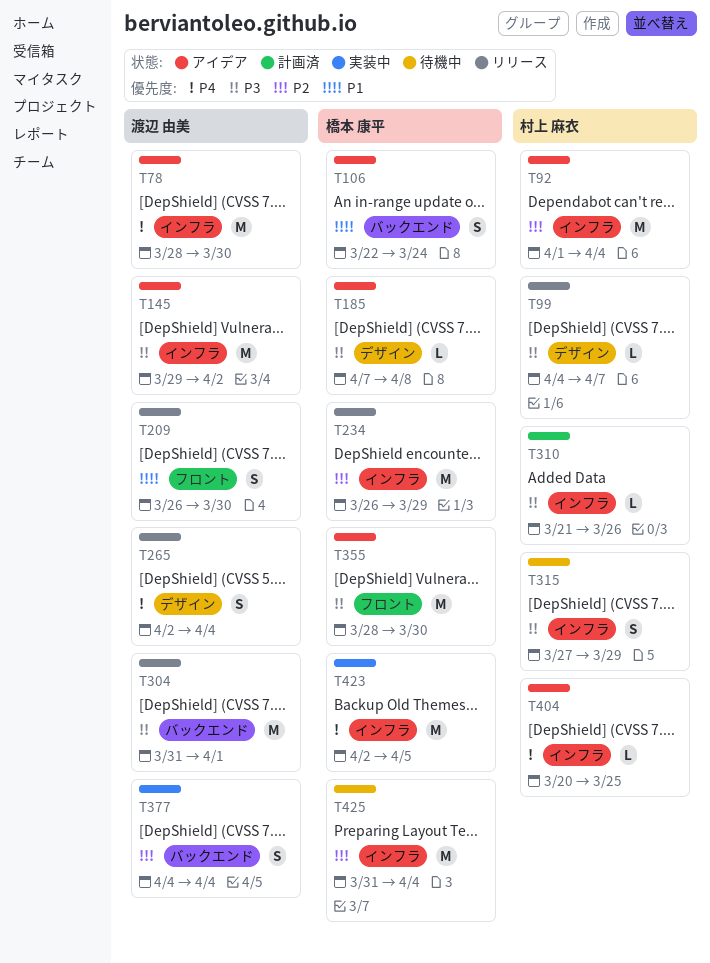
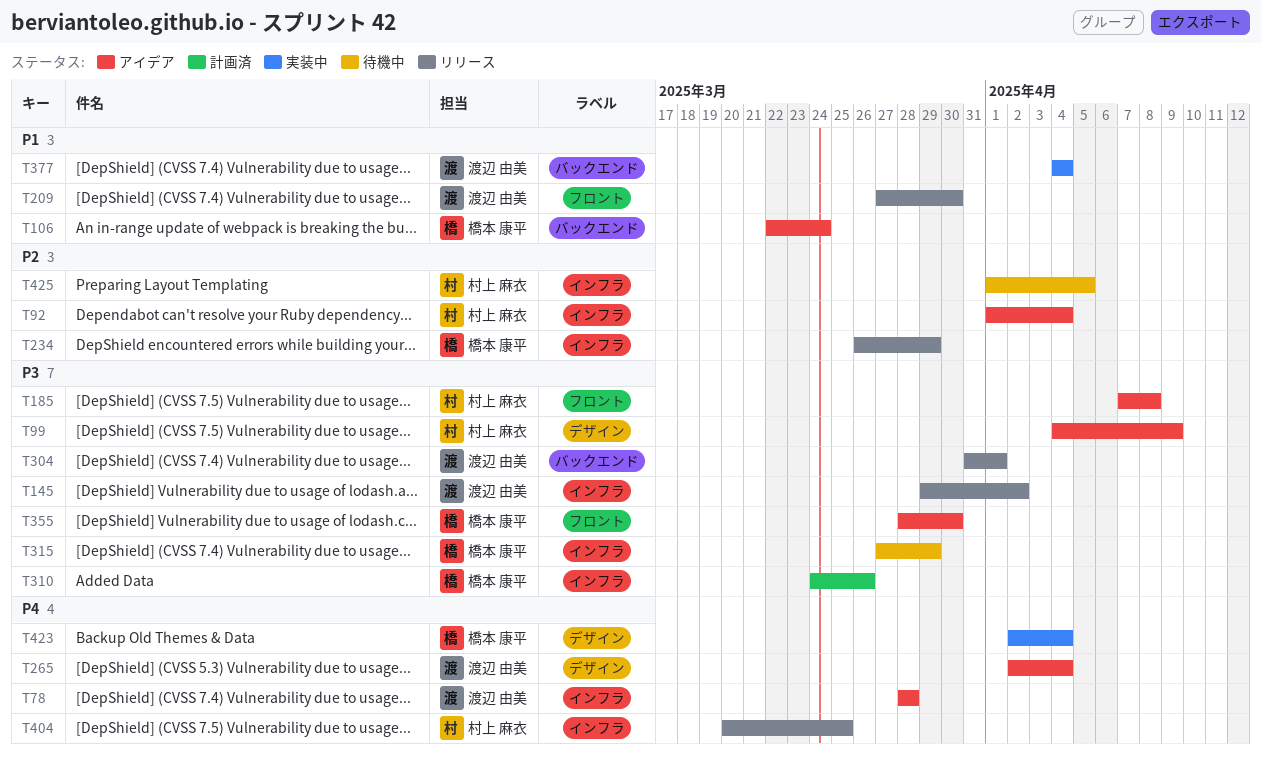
T78, due: Mar 30 -> Mar 28
T99, status: リリース -> アイデア
T99, due: Apr 7 -> Apr 9
T145, status: アイデア -> リリース
T185, owner: 橋本 康平 -> 村上 麻衣
T185, label: デザイン -> フロント
T209, start: Mar 26 -> Mar 27
T265, status: リリース -> アイデア
T310, owner: 村上 麻衣 -> 橋本 康平
T310, start: Mar 21 -> Mar 24
T315, owner: 村上 麻衣 -> 橋本 康平
T377, priority: P2 -> P1
T404, status: アイデア -> リリース
T423, label: インフラ -> デザイン
T423, due: Apr 5 -> Apr 4
T425, owner: 橋本 康平 -> 村上 麻衣
T425, start: Mar 31 -> Apr 1
T425, due: Apr 4 -> Apr 5

